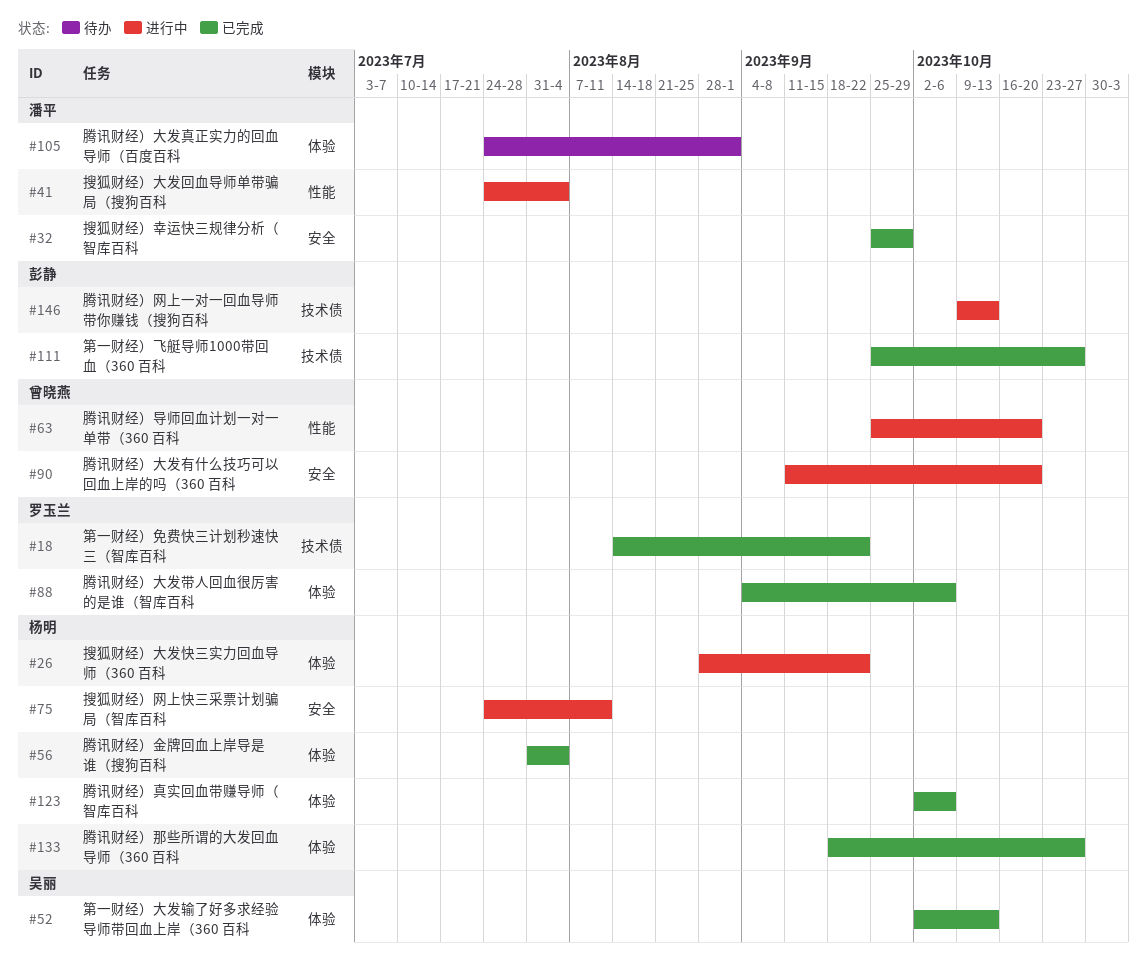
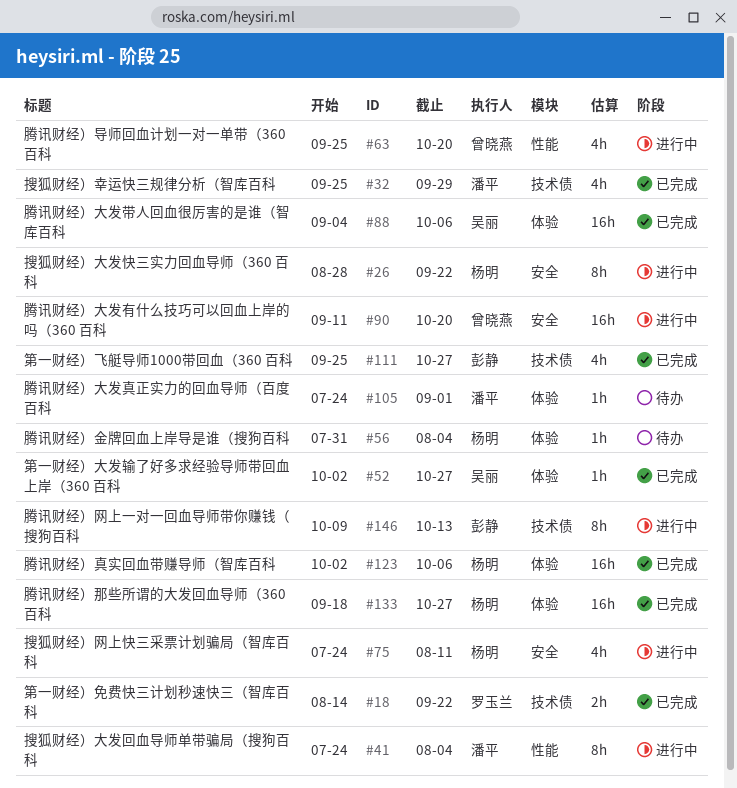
#26, label: 体验 -> 安全
#32, label: 安全 -> 技术债
#52, due: Oct 13 -> Oct 27
#56, status: 已完成 -> 待办
#88, owner: 罗玉兰 -> 吴丽

